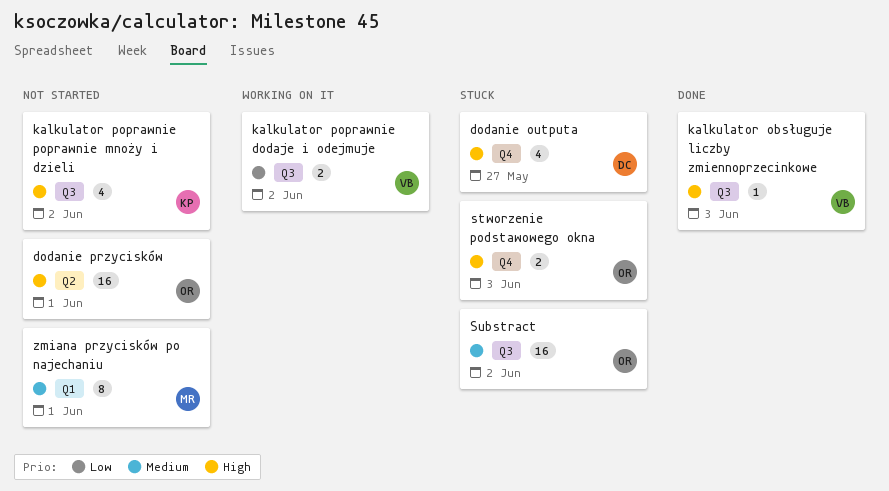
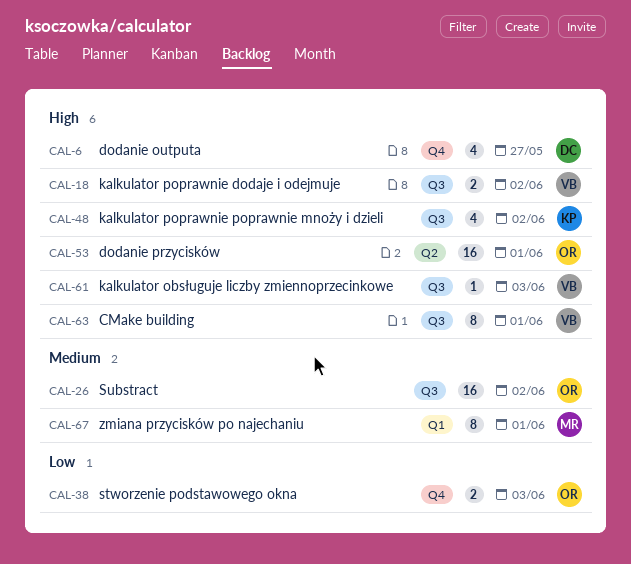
CMake building: none -> present
kalkulator poprawnie dodaje i odejmuje, priority: Low -> High
stworzenie podstawowego okna, priority: High -> Low

